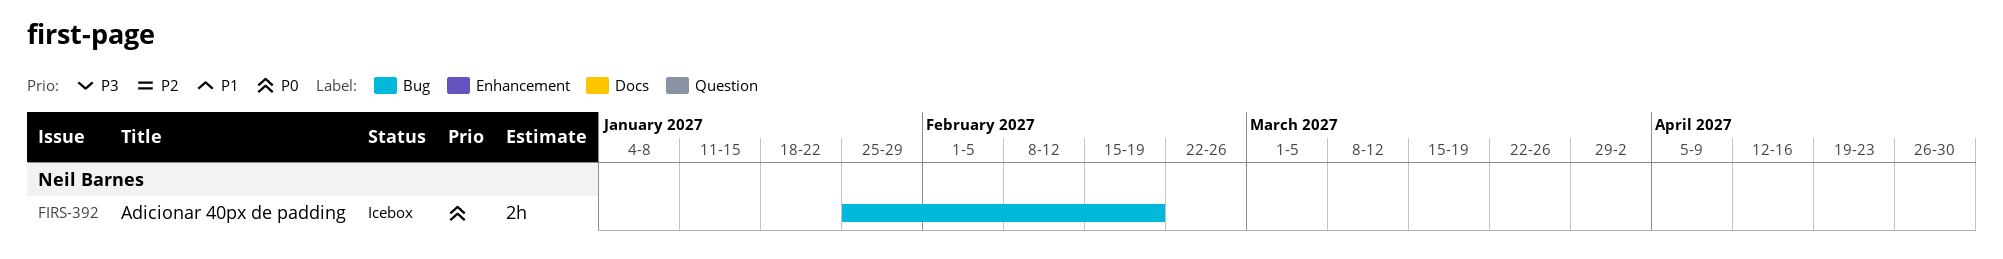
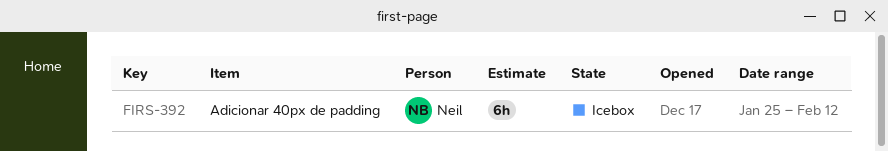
FIRS-392, estimate: 2h -> 6h
FIRS-392, due: Feb 19 -> Feb 12

